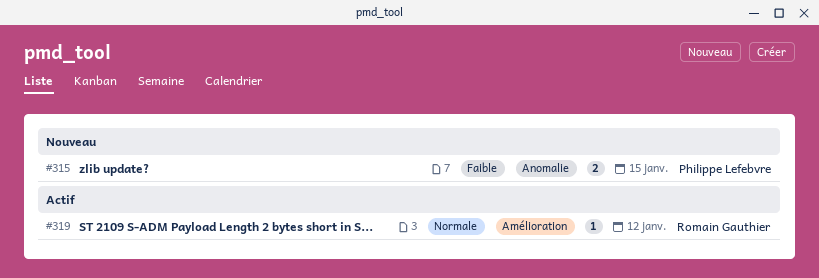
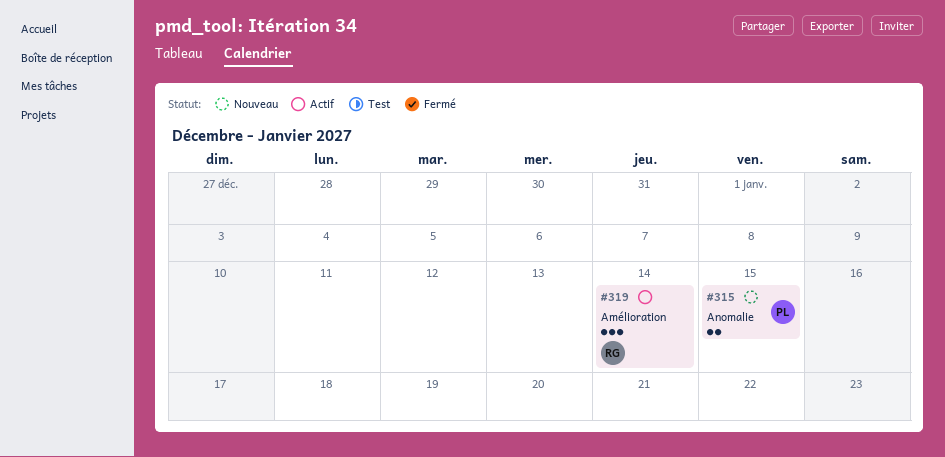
#319, estimate: 1 -> 3
#319, due: Jan 12 -> Jan 14

